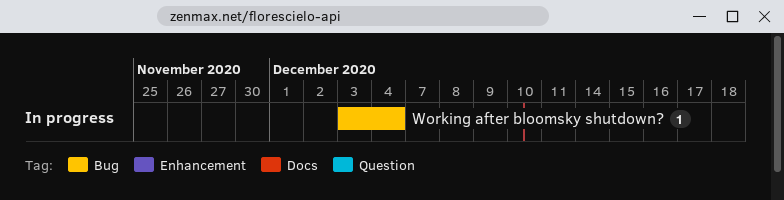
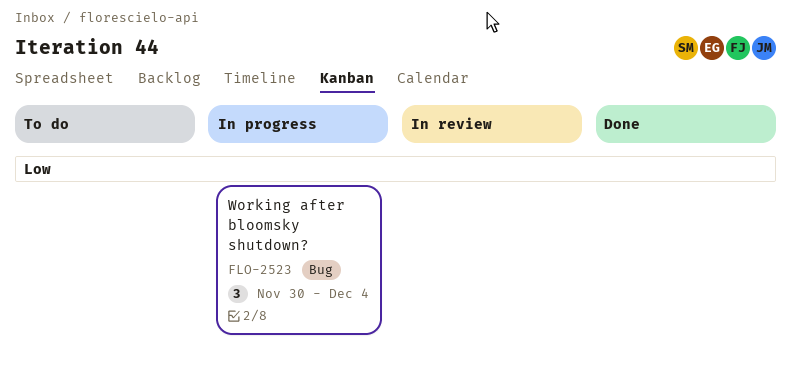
Working after bloomsky shutdown?, estimate: 1 -> 3
Working after bloomsky shutdown?, start: Dec 3 -> Nov 30

